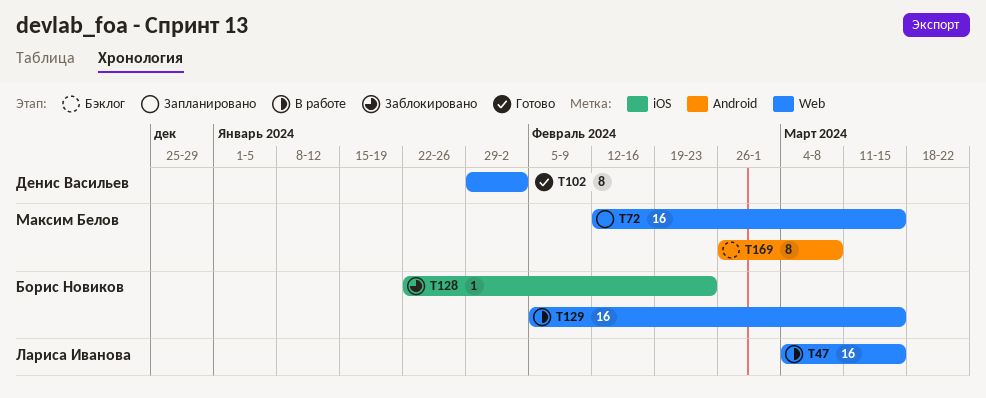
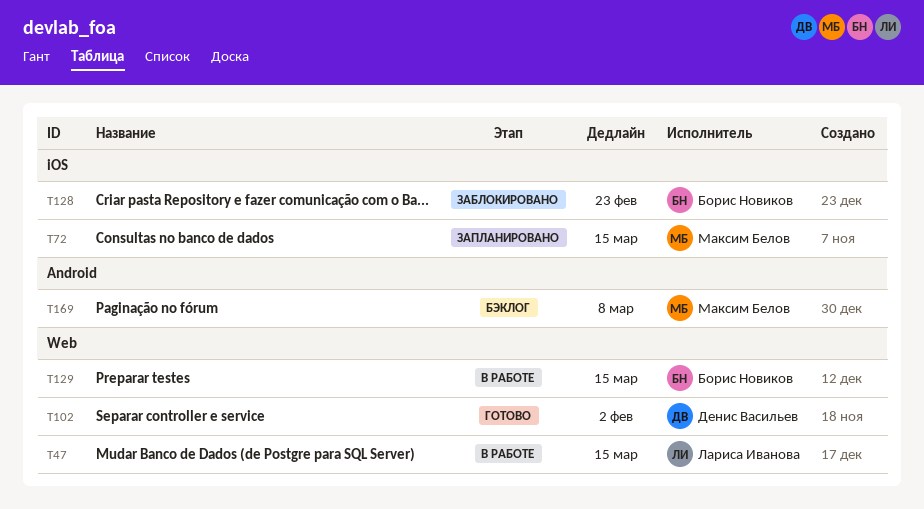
T72, label: Web -> iOS

